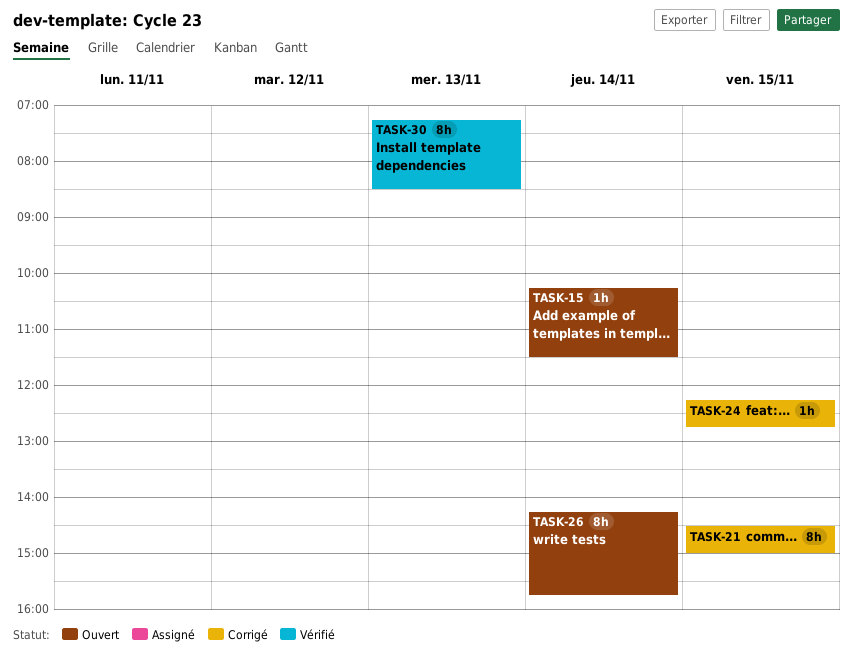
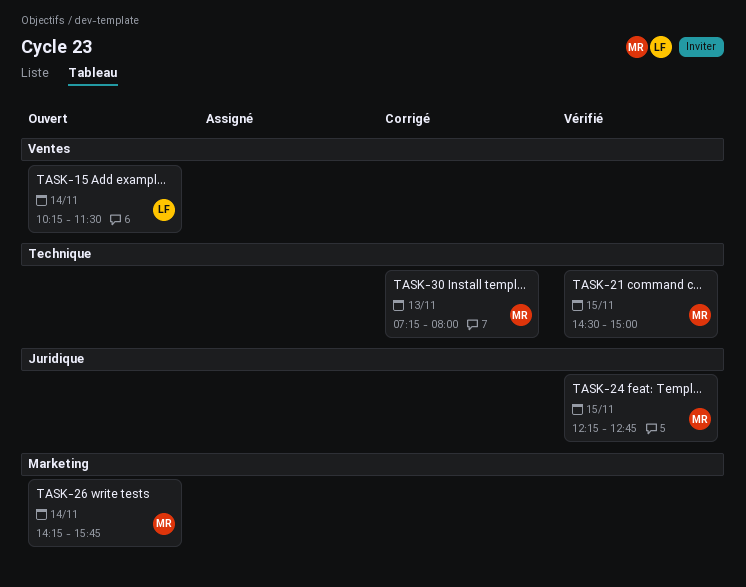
TASK-21, status: Corrigé -> Vérifié
TASK-24, status: Corrigé -> Vérifié
TASK-30, status: Vérifié -> Corrigé
TASK-30, ends: 08:30 -> 08:00

